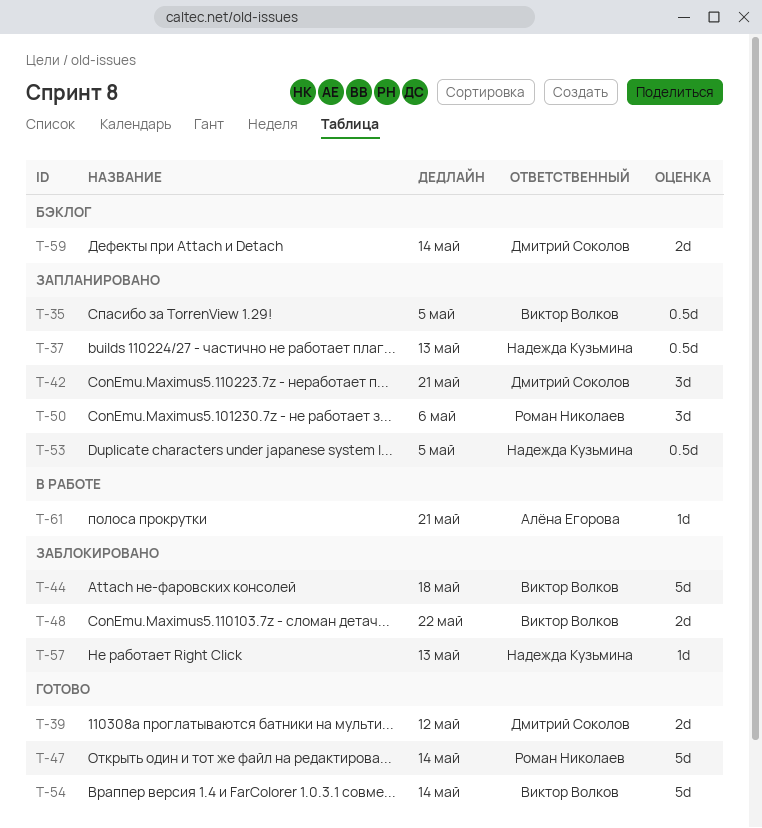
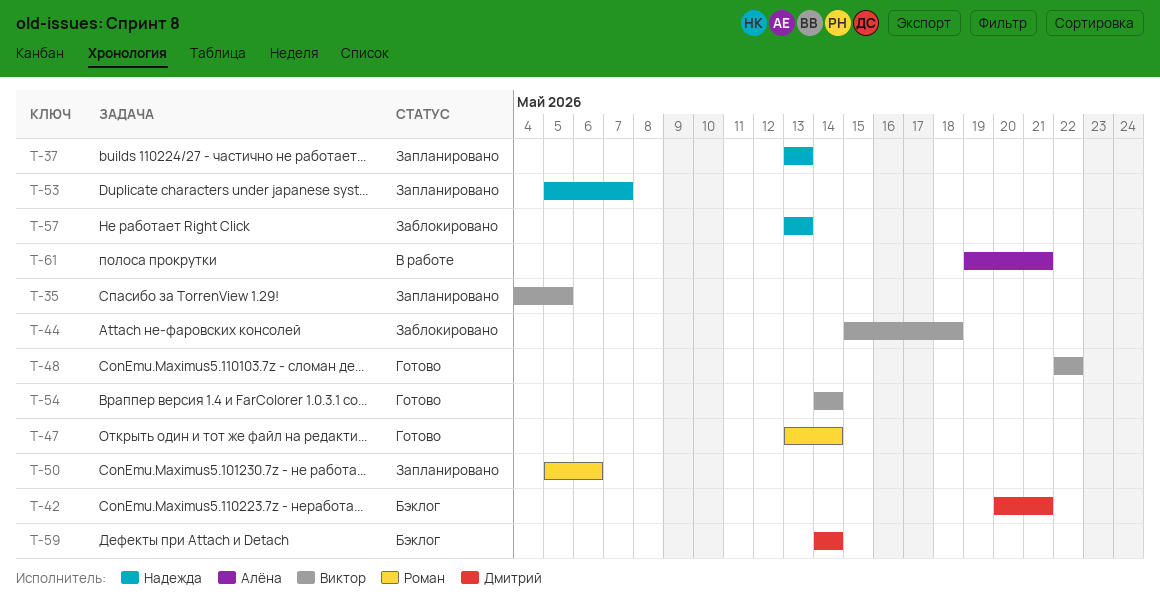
T-39: present -> none
T-42, status: Запланировано -> Бэклог
T-48, status: Заблокировано -> Готово
T-53, due: May 5 -> May 7

